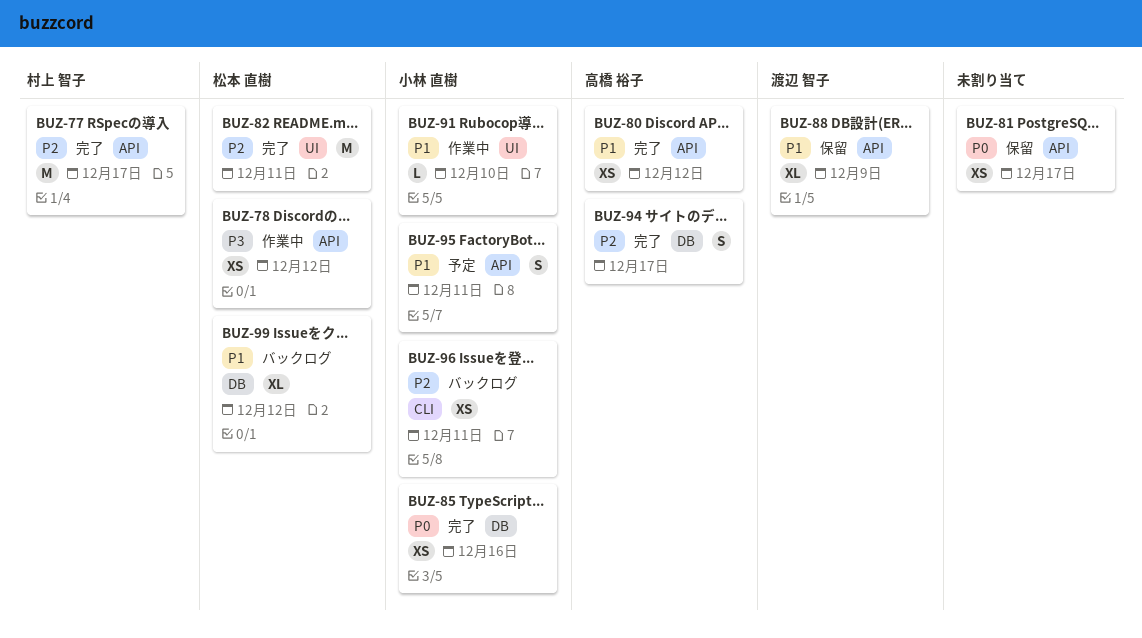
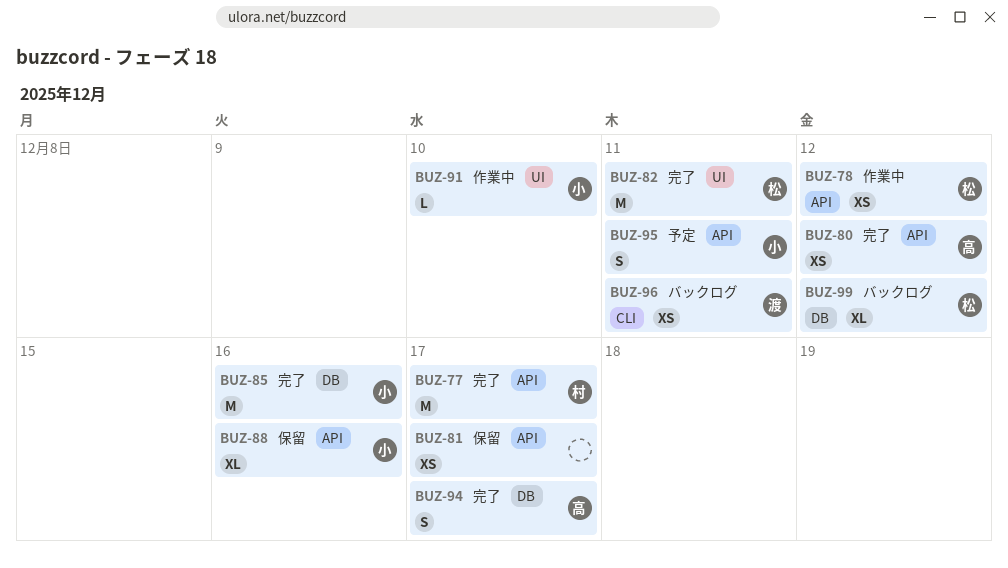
BUZ-85, estimate: XS -> M
BUZ-88, owner: 渡辺 智子 -> 小林 直樹
BUZ-88, due: Dec 9 -> Dec 16
BUZ-96, owner: 小林 直樹 -> 渡辺 智子

